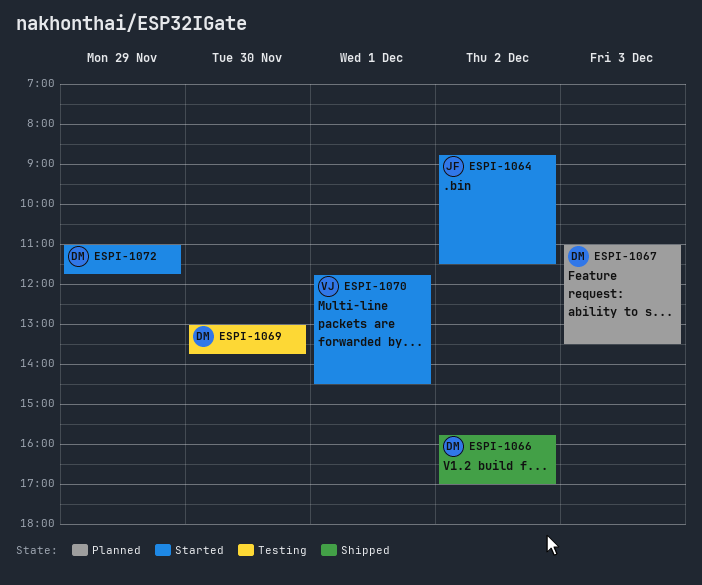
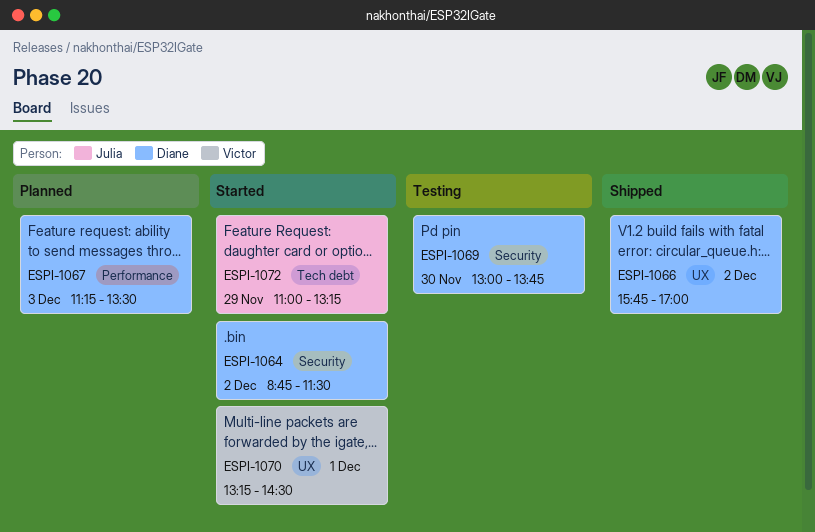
ESPI-1064, owner: Julia -> Diane
ESPI-1067, begins: 11:00 -> 11:15
ESPI-1070, begins: 11:45 -> 13:15
ESPI-1072, owner: Diane -> Julia
ESPI-1072, ends: 11:45 -> 13:15

